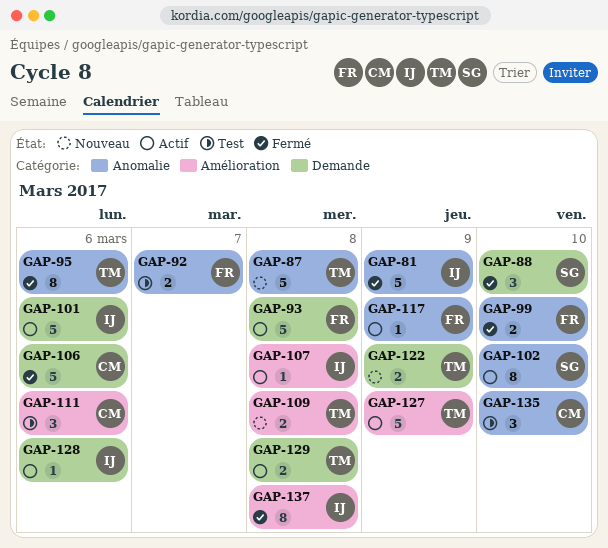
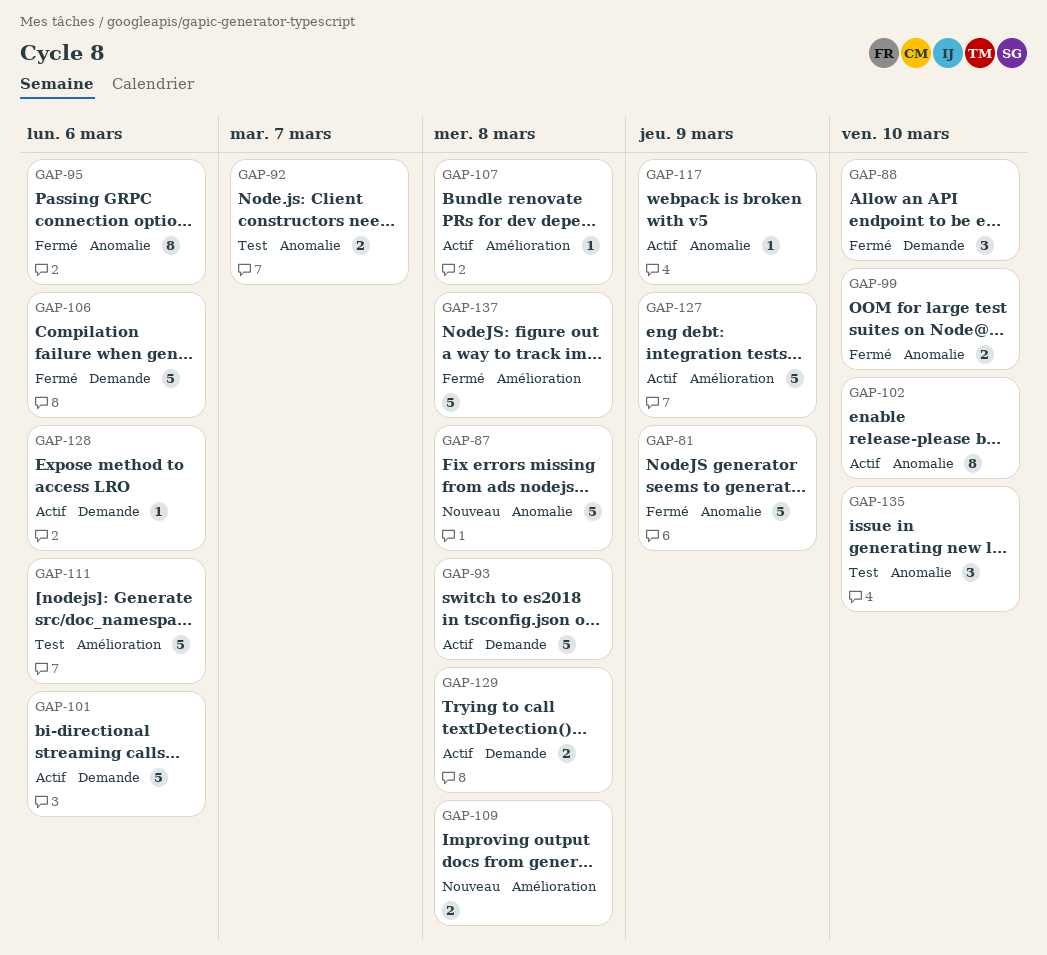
GAP-111, estimate: 3 -> 5
GAP-122: present -> none
GAP-137, estimate: 8 -> 5

